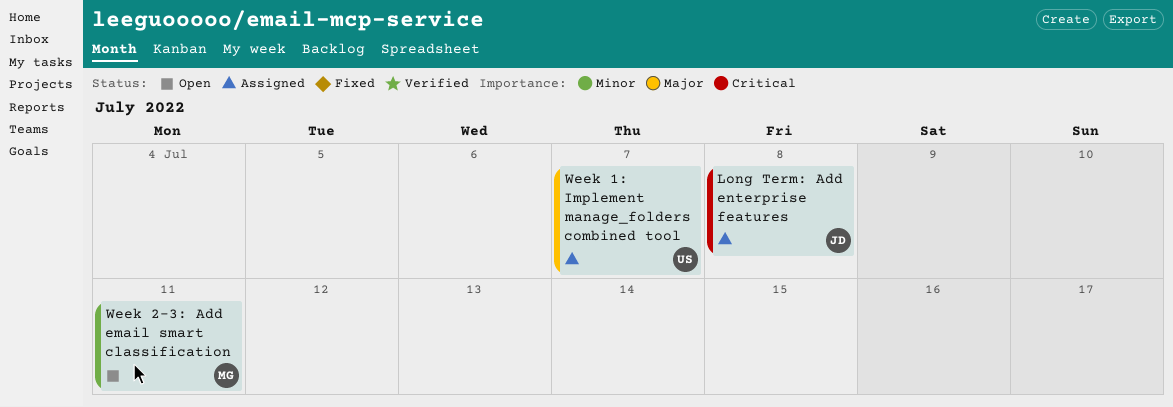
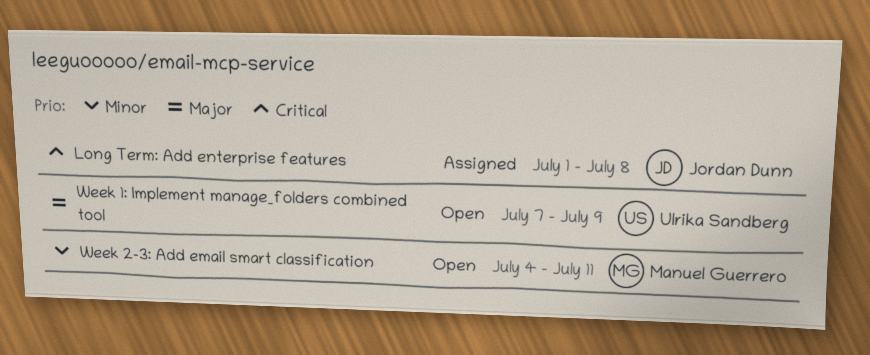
Week 1: Implement manage_folders combined tool, status: Assigned -> Open
Week 1: Implement manage_folders combined tool, due: Jul 7 -> Jul 9

